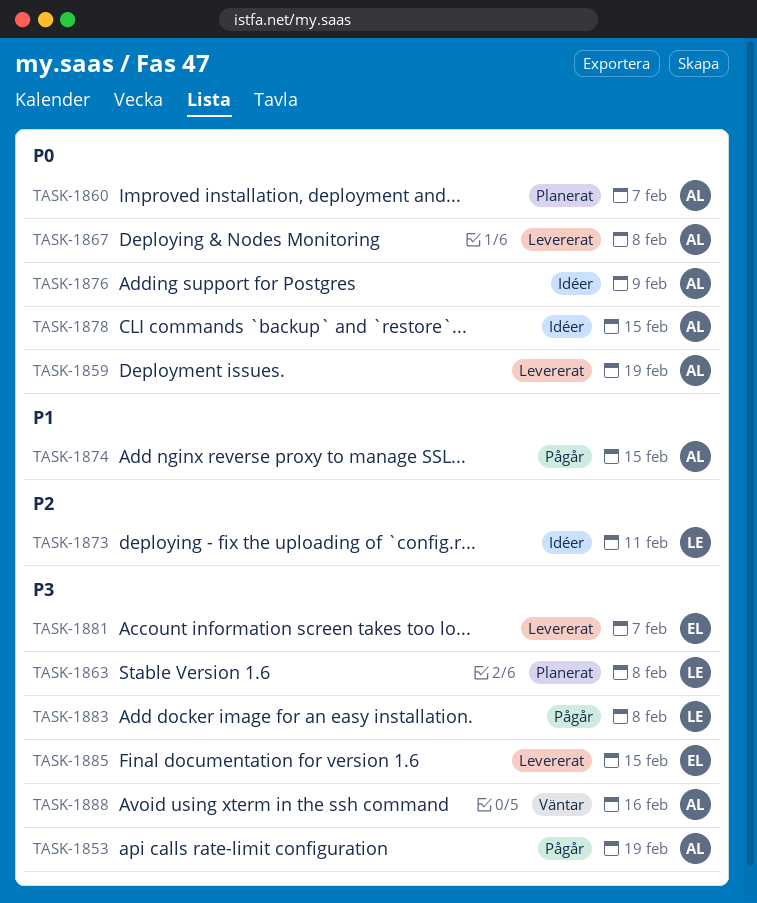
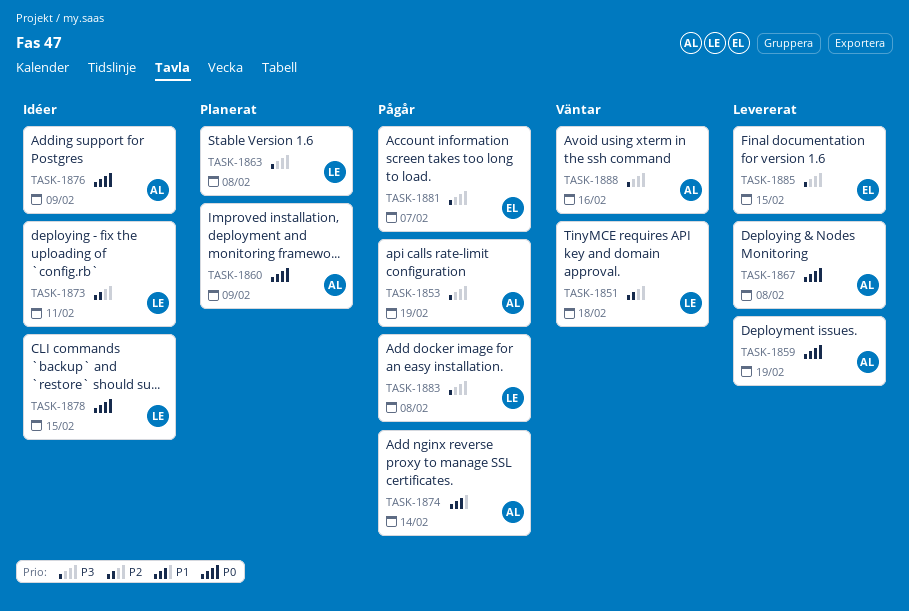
TASK-1851: none -> present
TASK-1860, due: Feb 7 -> Feb 9
TASK-1874, due: Feb 15 -> Feb 14
TASK-1878, owner: AL -> LE
TASK-1881, status: Levererat -> Pågår

